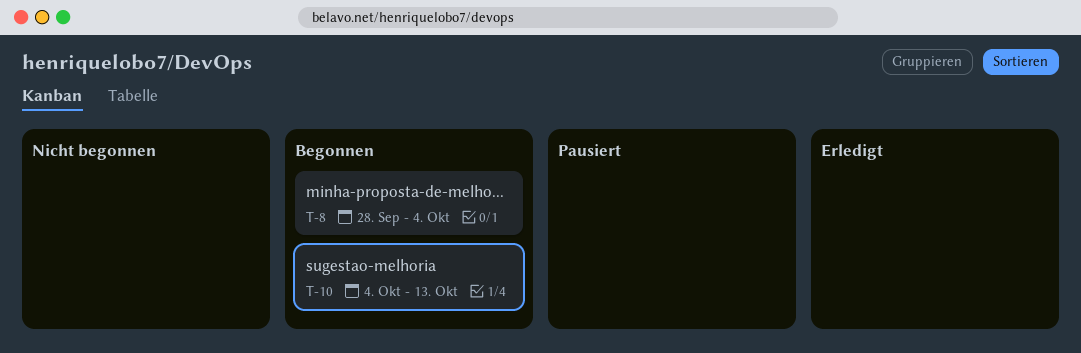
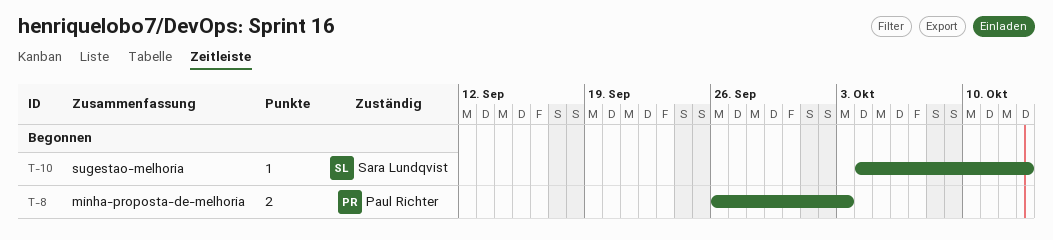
T-8, start: Sep 28 -> Sep 26
T-8, due: Oct 4 -> Oct 3

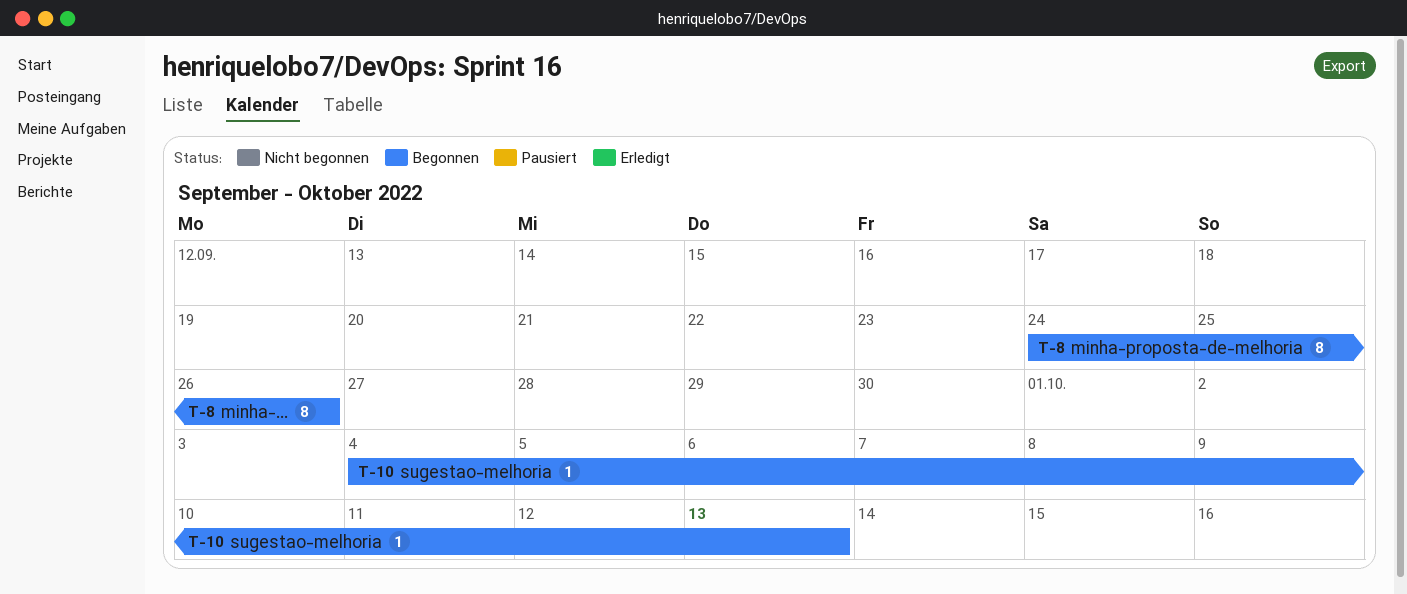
T-8, estimate: 2 -> 8
T-8, start: Sep 26 -> Sep 24
T-8, due: Oct 3 -> Sep 26

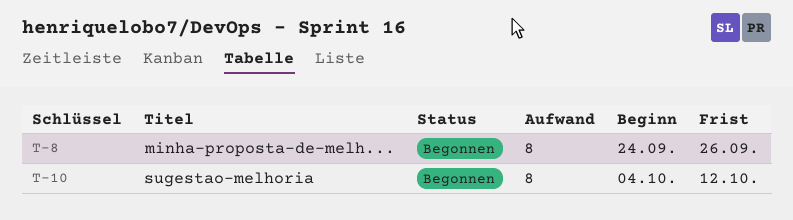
T-10, estimate: 1 -> 8
T-10, due: Oct 13 -> Oct 12

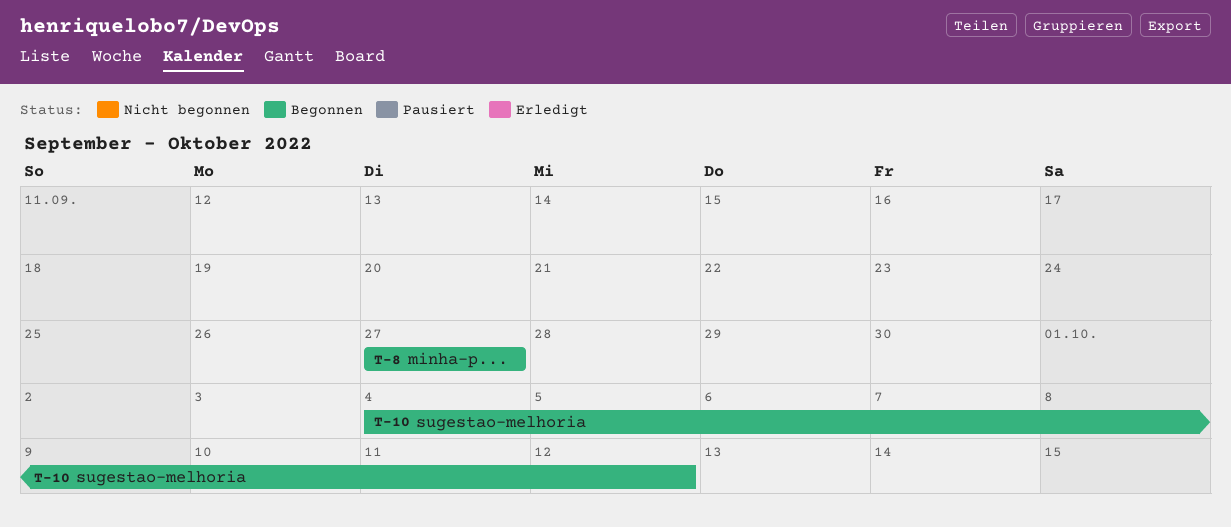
T-8, start: Sep 24 -> Sep 27
T-8, due: Sep 26 -> Sep 27

